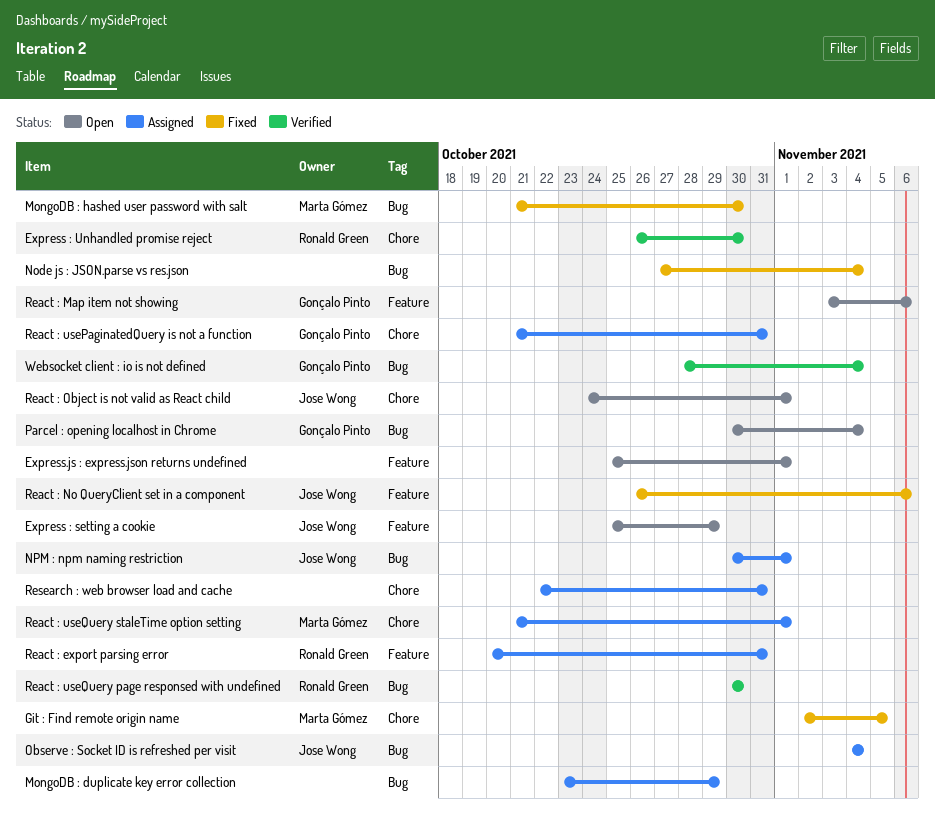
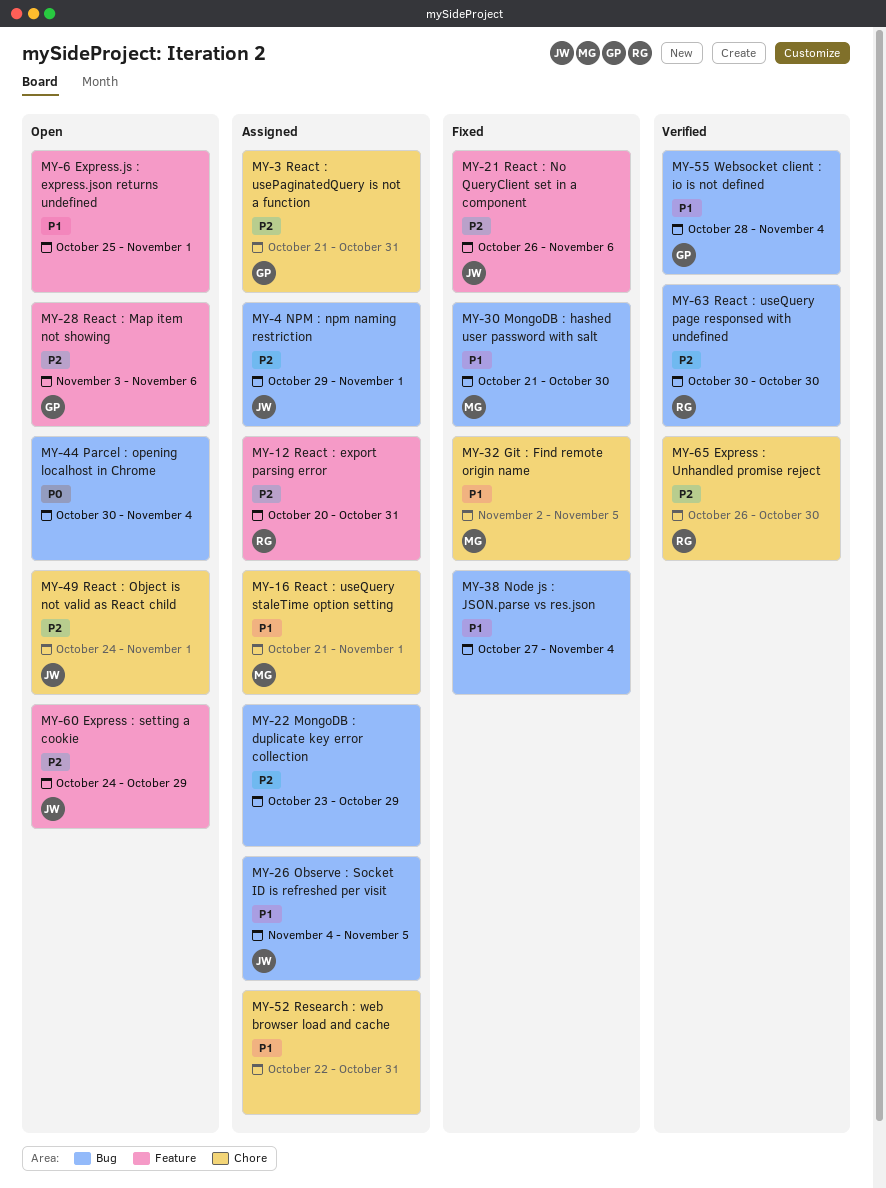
Express : setting a cookie, start: Oct 25 -> Oct 24
NPM : npm naming restriction, start: Oct 30 -> Oct 29
Observe : Socket ID is refreshed per visit, due: Nov 4 -> Nov 5
Parcel : opening localhost in Chrome, owner: Gonçalo Pinto -> none

